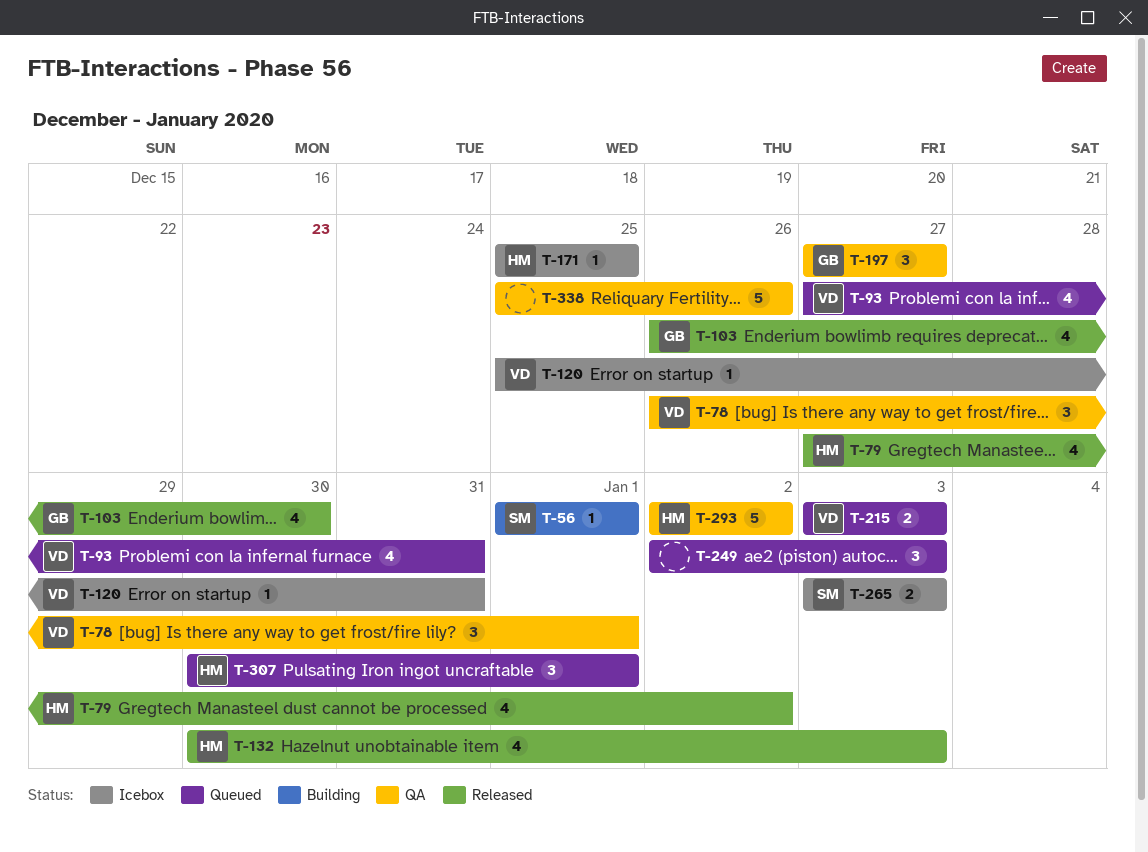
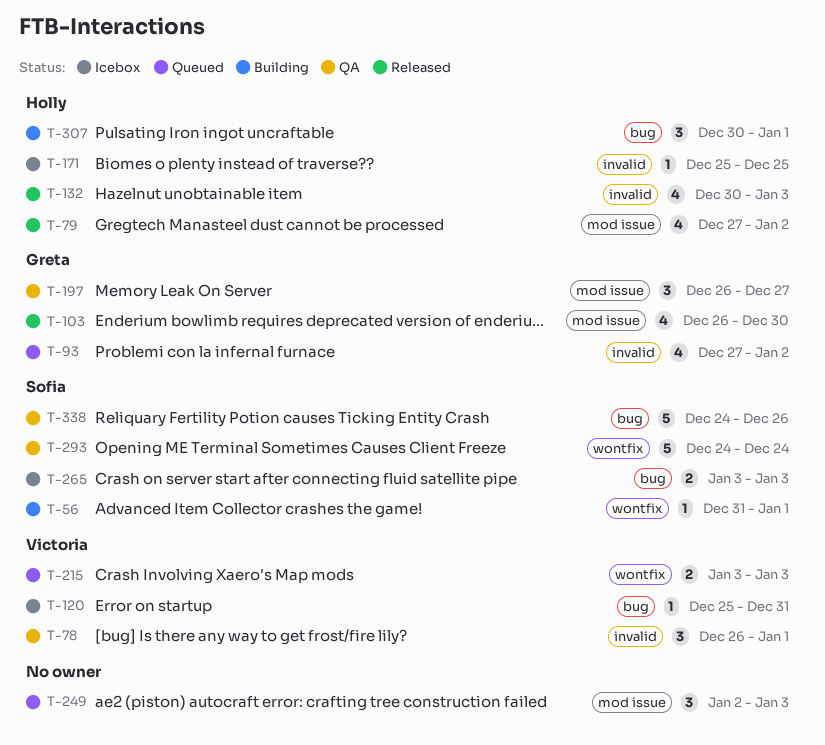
T-56, start: Jan 1 -> Dec 31
T-93, owner: Victoria -> Greta
T-93, due: Dec 31 -> Jan 2
T-197, start: Dec 27 -> Dec 26
T-293, owner: Holly -> Sofia
T-293, start: Jan 2 -> Dec 24
T-293, due: Jan 2 -> Dec 24
T-307, status: Queued -> Building
T-338, owner: none -> Sofia
T-338, start: Dec 25 -> Dec 24

